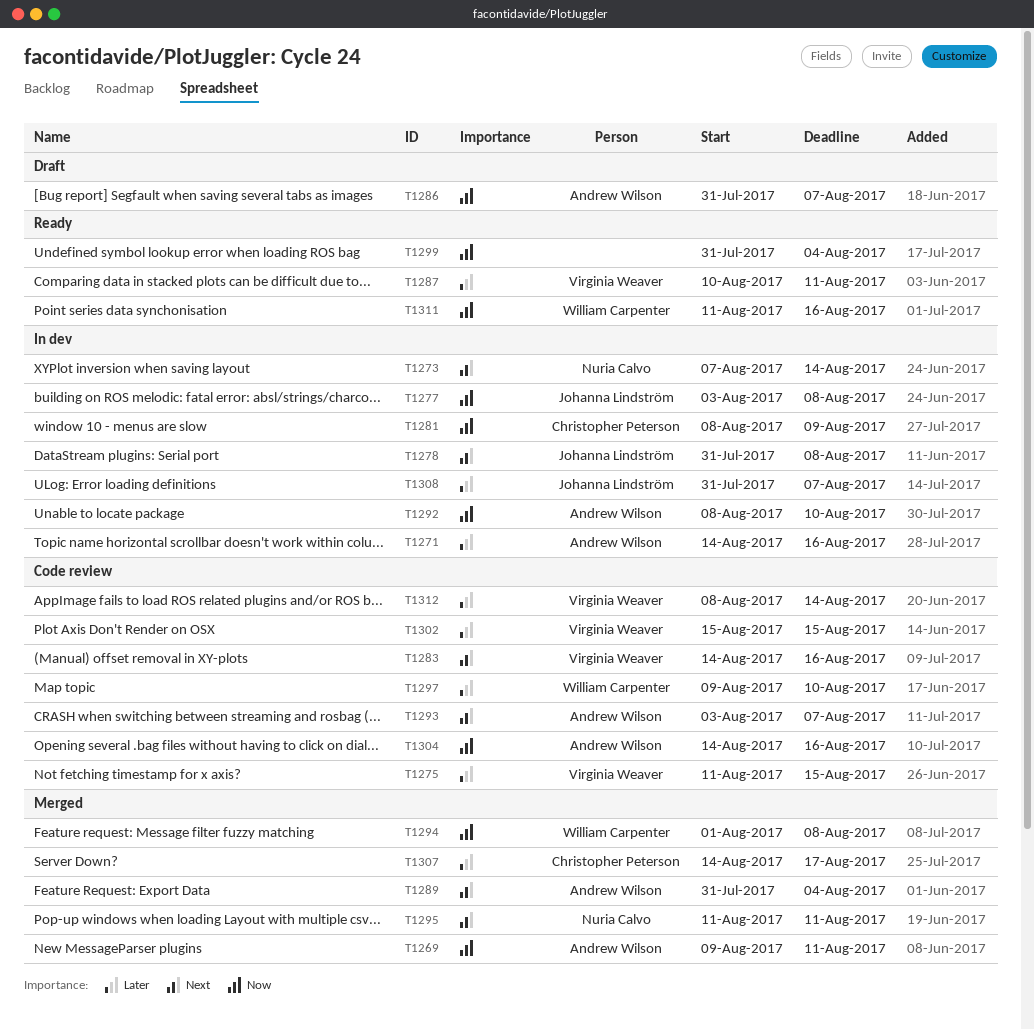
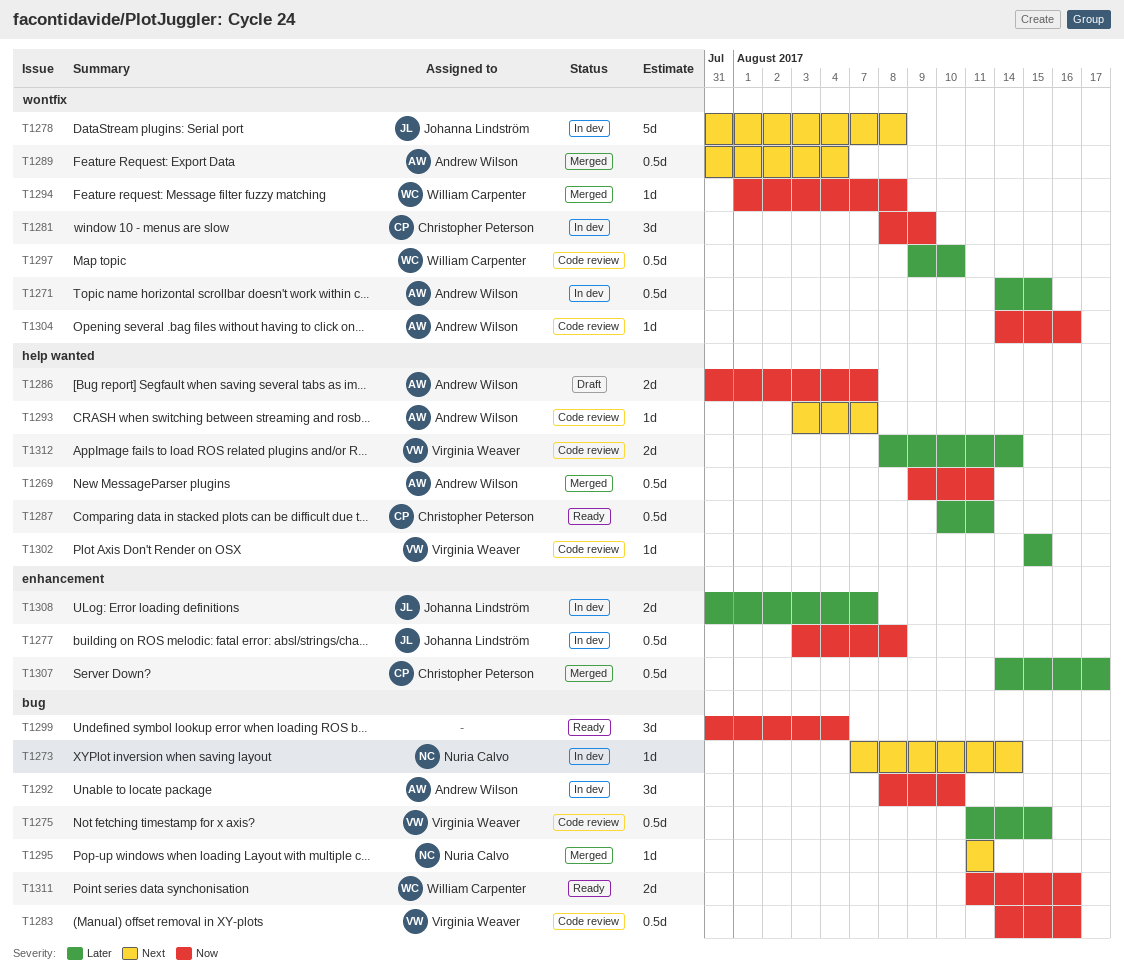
T1271, due: Aug 16 -> Aug 15
T1283, priority: Next -> Now
T1287, owner: Virginia Weaver -> Christopher Peterson

